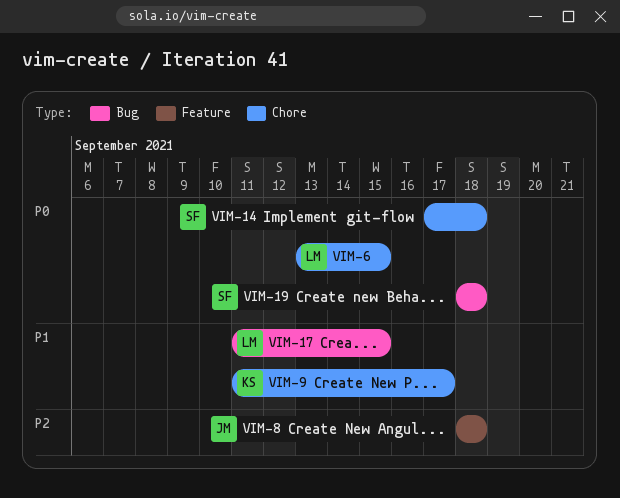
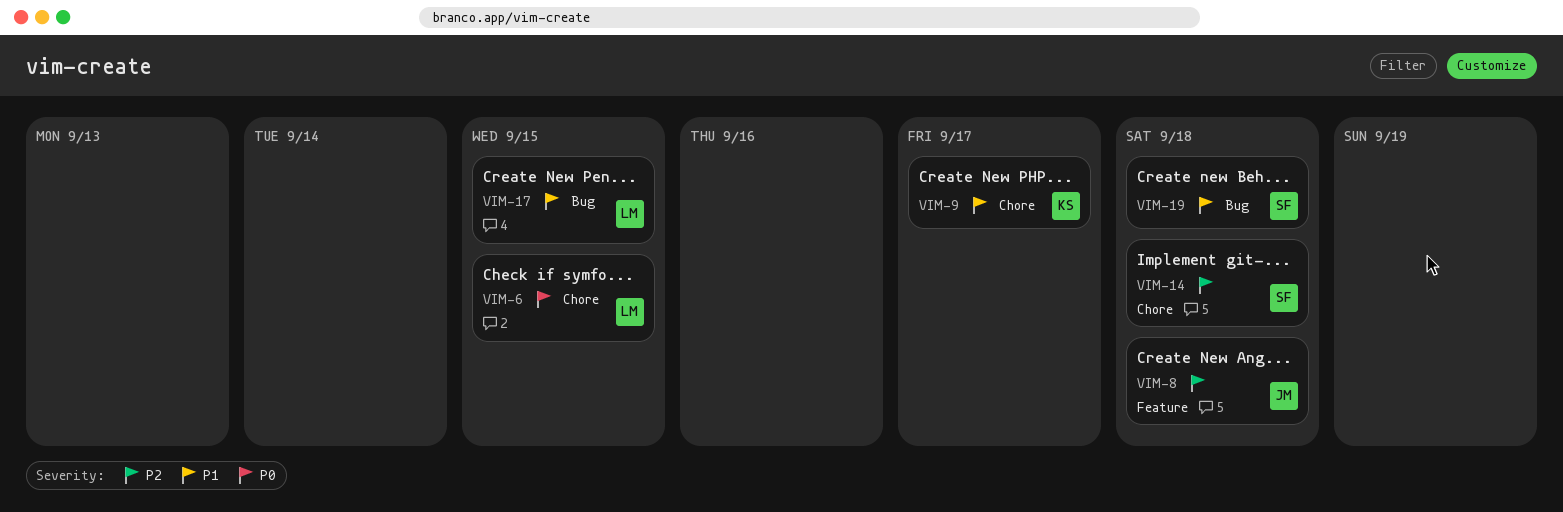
VIM-14, priority: P0 -> P2
VIM-19, priority: P0 -> P1

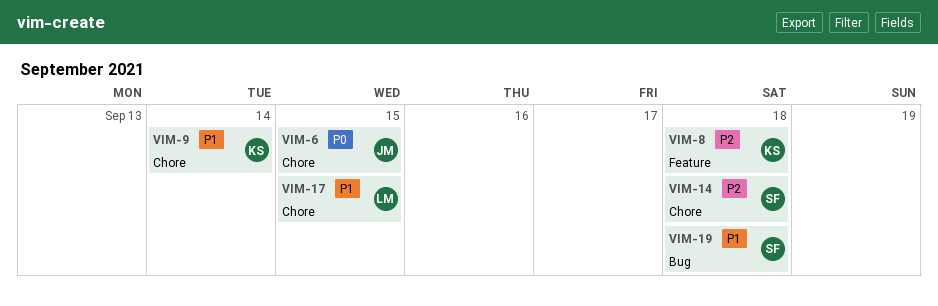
VIM-6, owner: LM -> JM
VIM-8, owner: JM -> KS
VIM-9, due: Sep 17 -> Sep 14
VIM-17, label: Bug -> Chore

